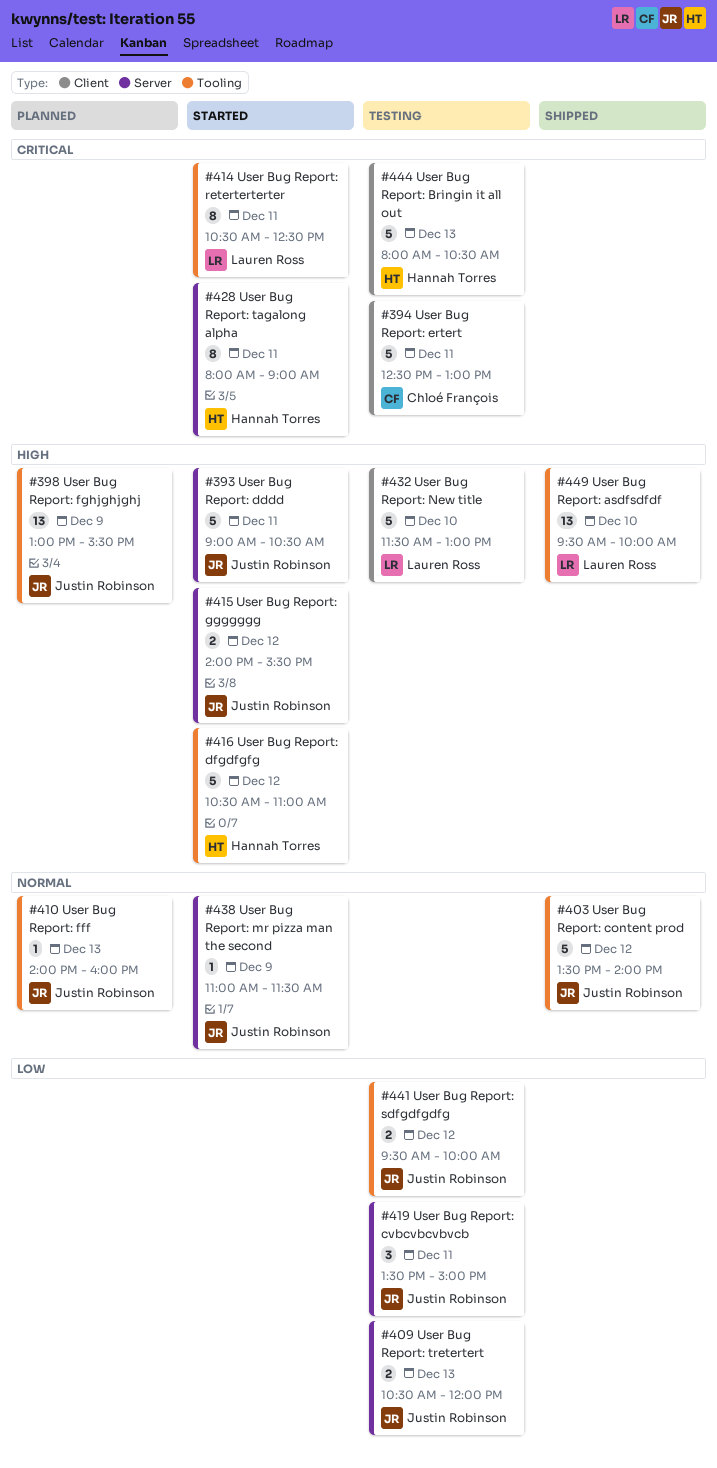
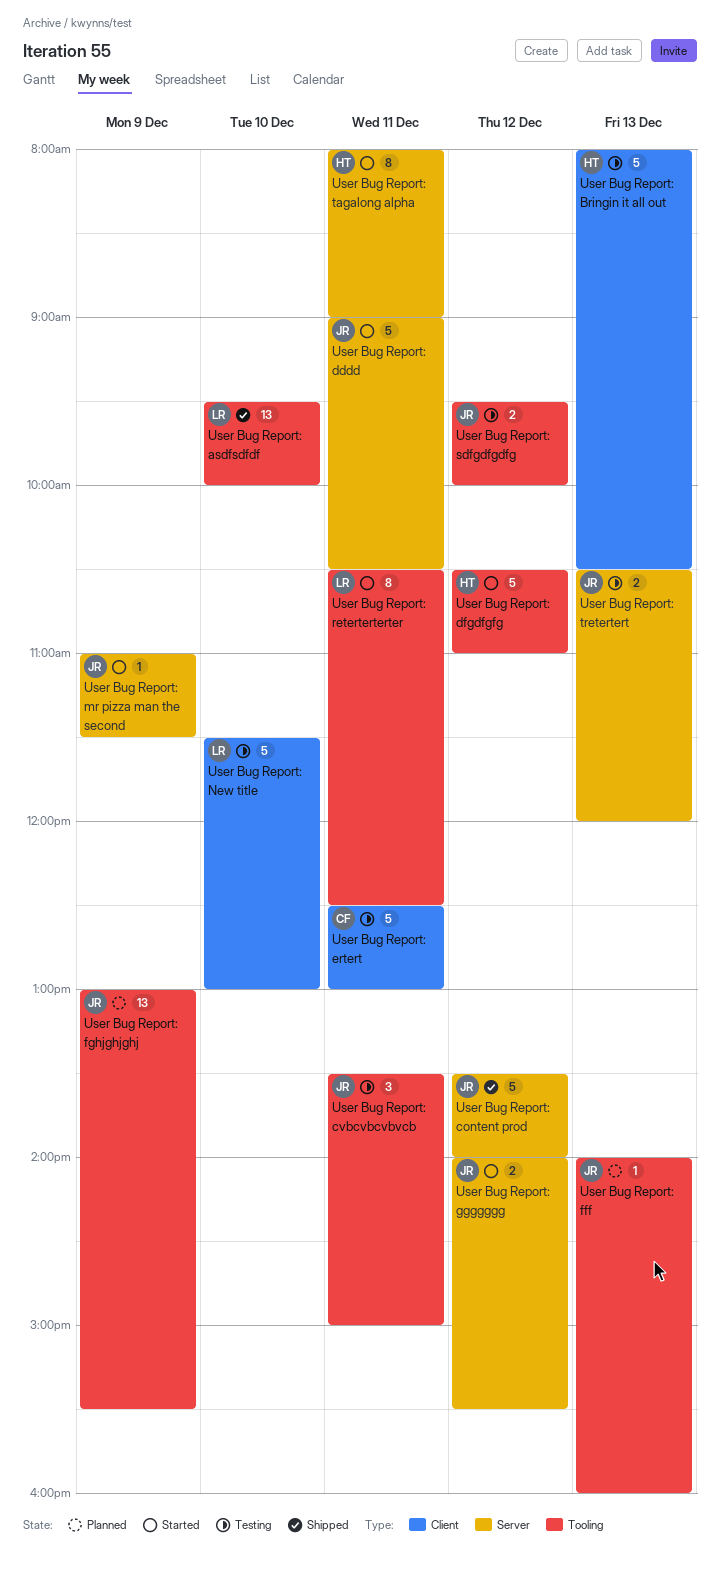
User Bug Report: content prod, label: Tooling -> Server
User Bug Report: cvbcvbcvbvcb, label: Server -> Tooling

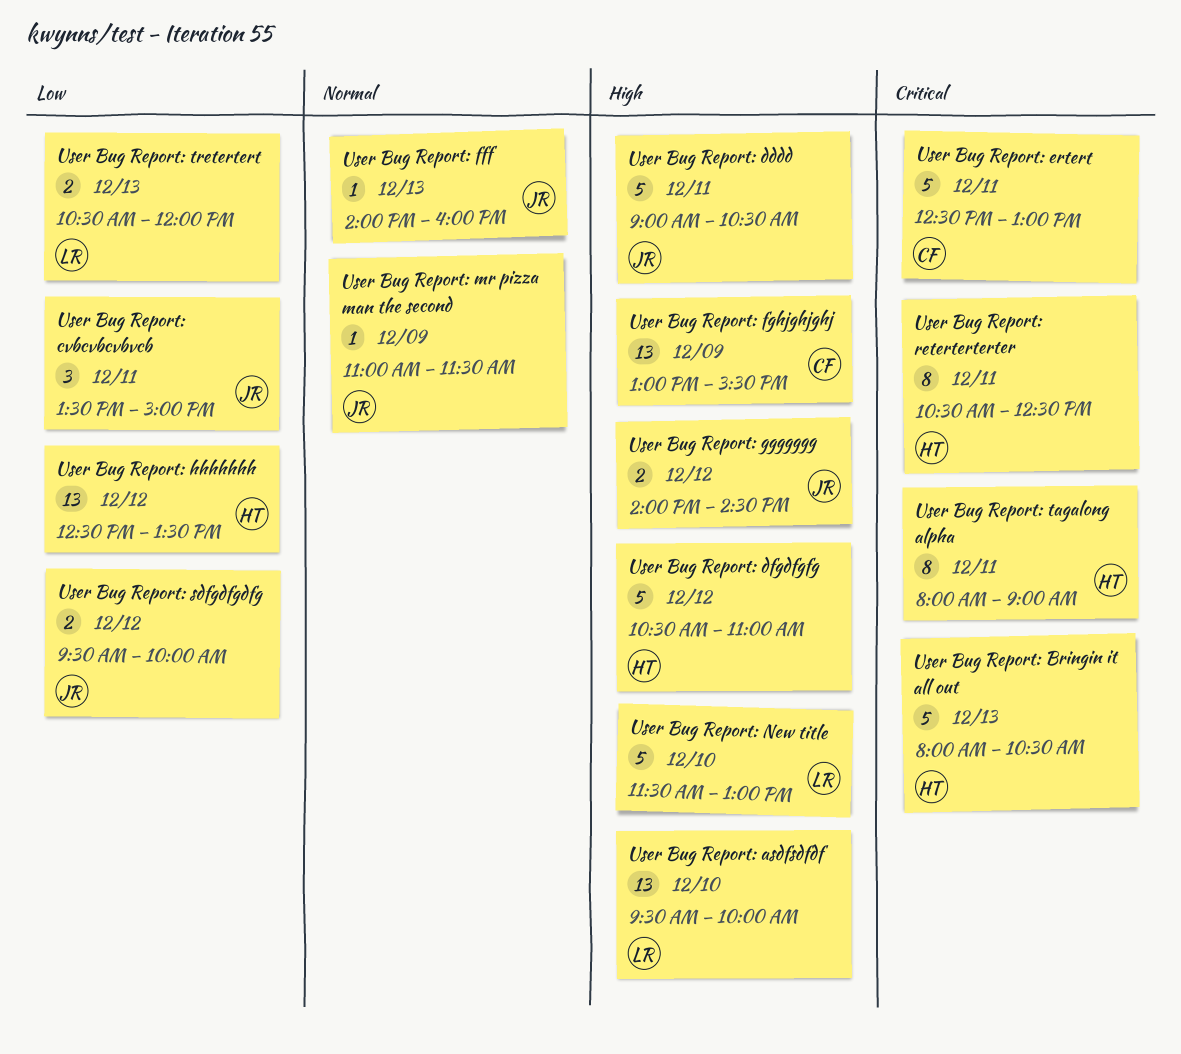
User Bug Report: content prod: present -> none
User Bug Report: fghjghjghj, owner: JR -> CF
User Bug Report: ggggggg, ends: 15:30 -> 14:30
User Bug Report: hhhhhhh: none -> present
User Bug Report: reterterterter, owner: LR -> HT
User Bug Report: tretertert, owner: JR -> LR

